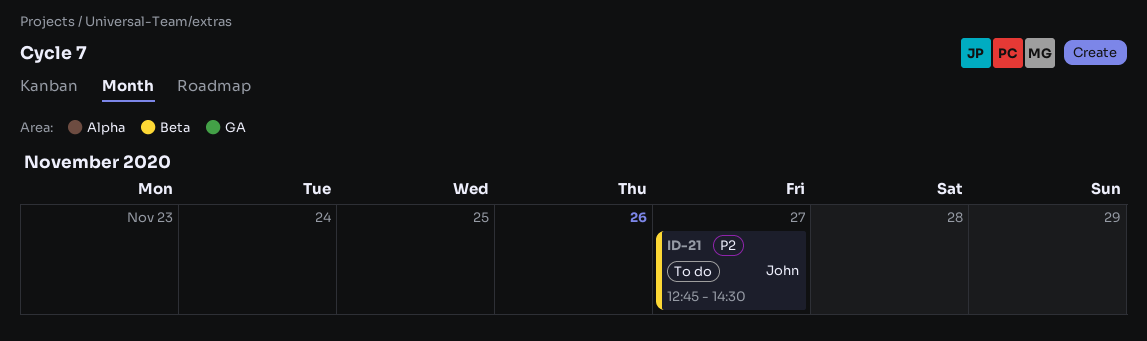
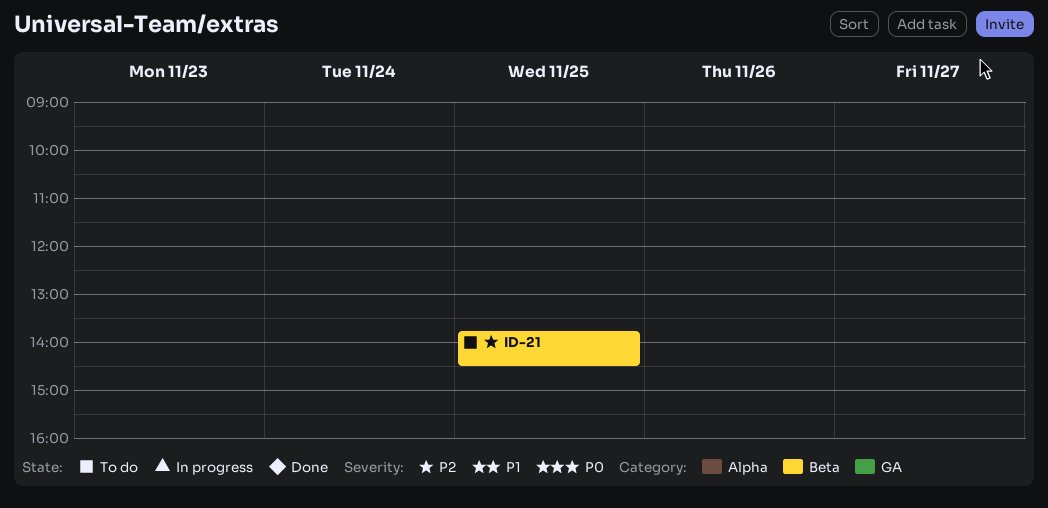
ID-21, day: Nov 27 -> Nov 25
ID-21, begins: 12:45 -> 13:45

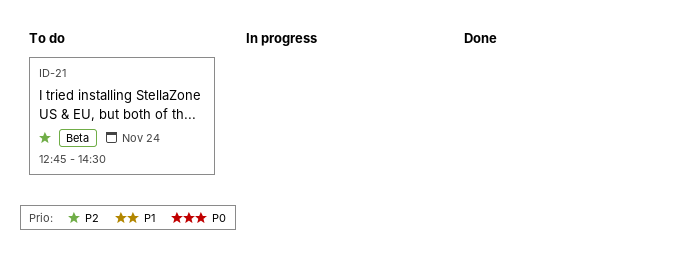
ID-21, day: Nov 25 -> Nov 24
ID-21, begins: 13:45 -> 12:45

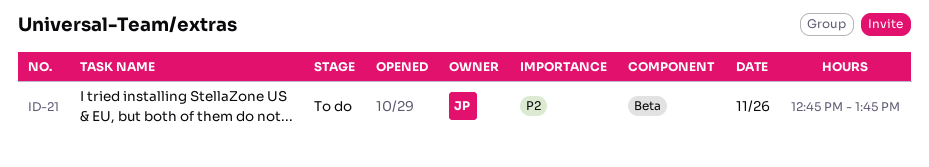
ID-21, day: Nov 24 -> Nov 26
ID-21, ends: 14:30 -> 13:45

